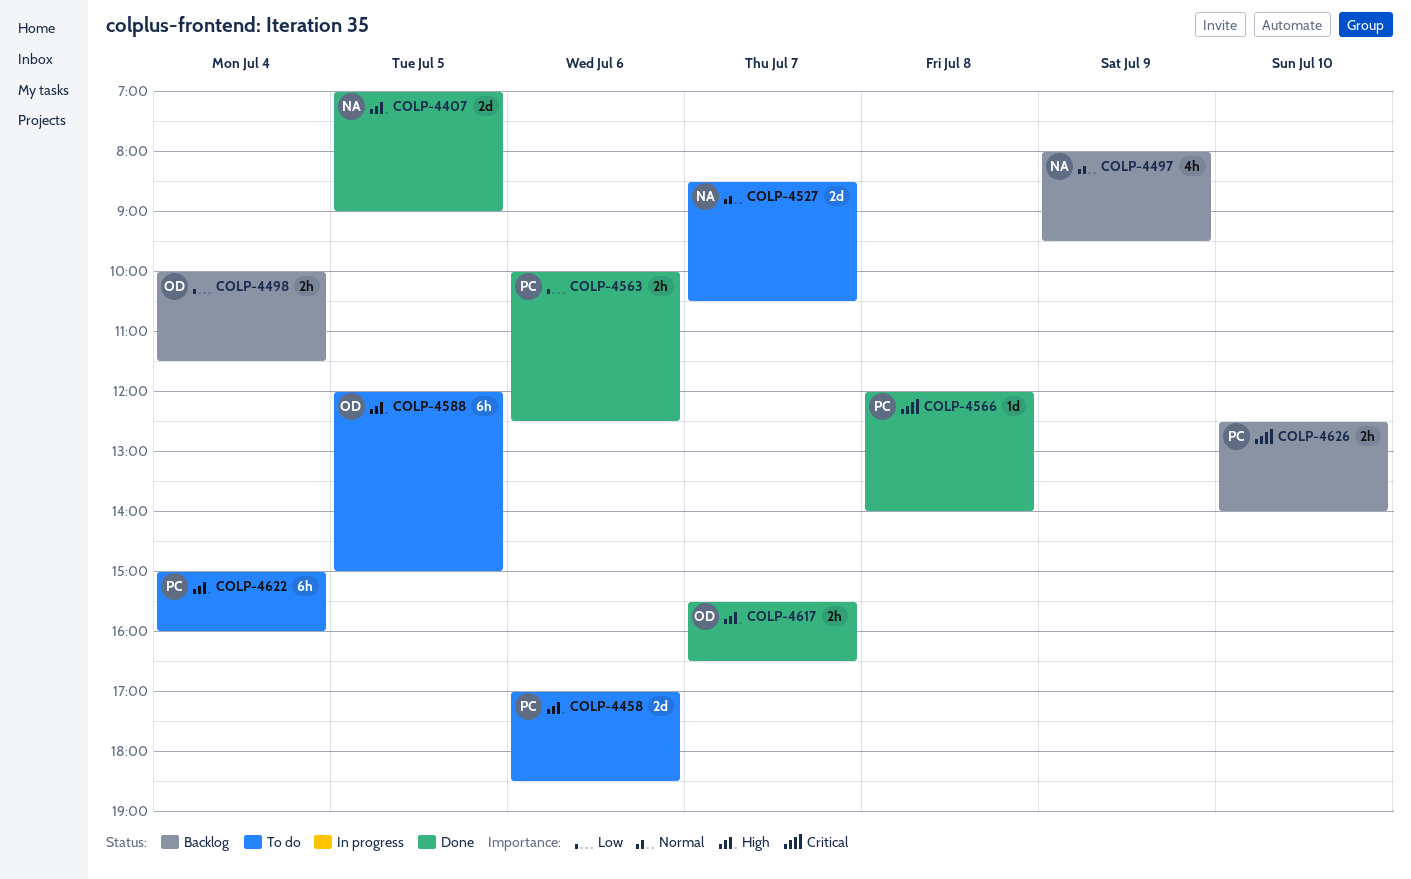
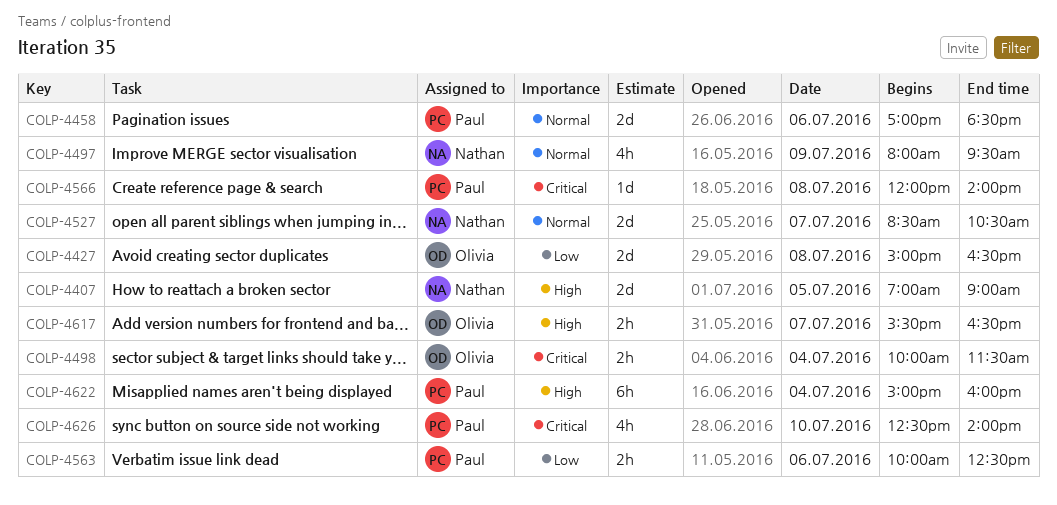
COLP-4427: none -> present
COLP-4458, priority: High -> Normal
COLP-4498, priority: Low -> Critical
COLP-4588: present -> none
COLP-4626, estimate: 2h -> 4h

